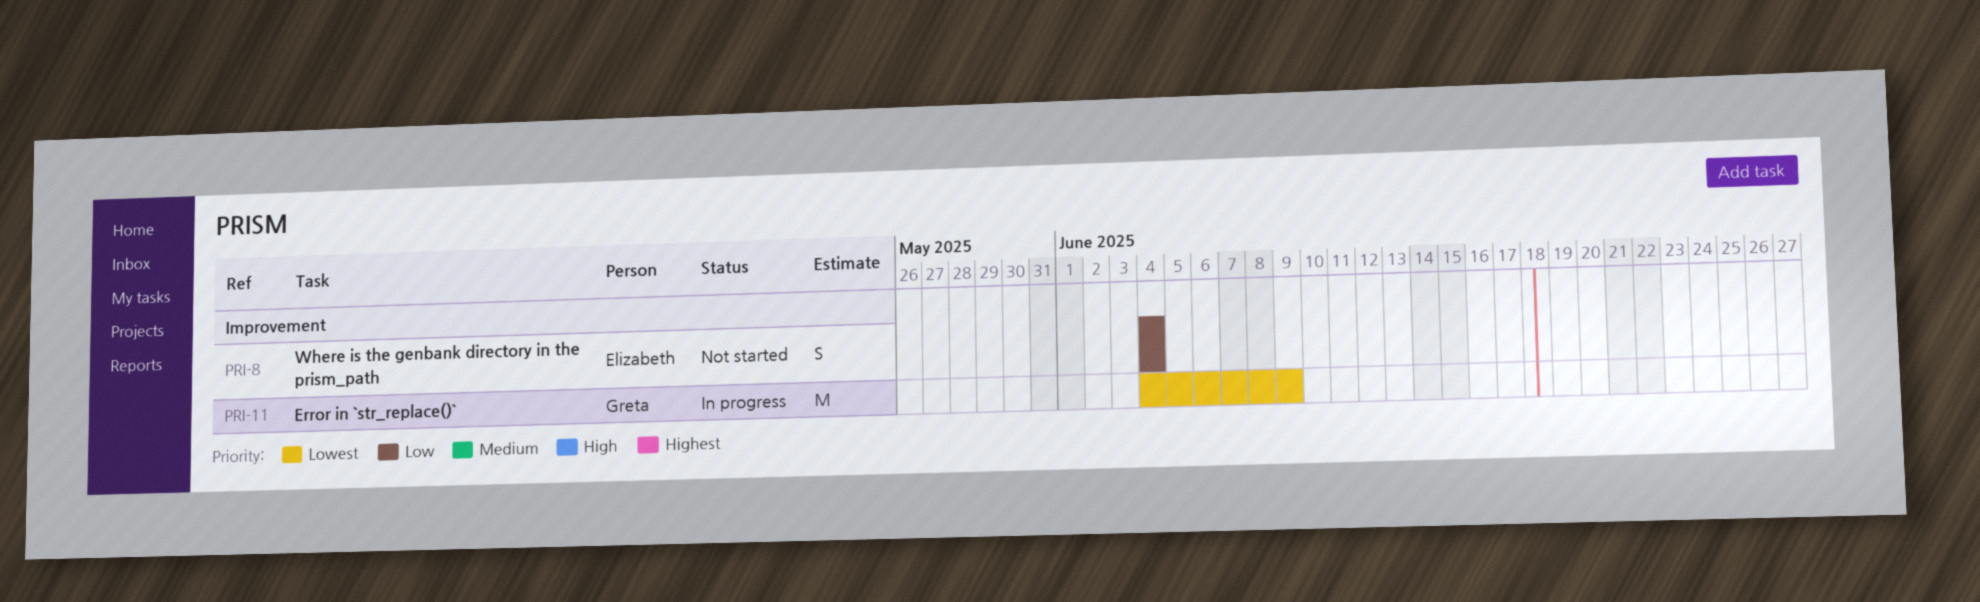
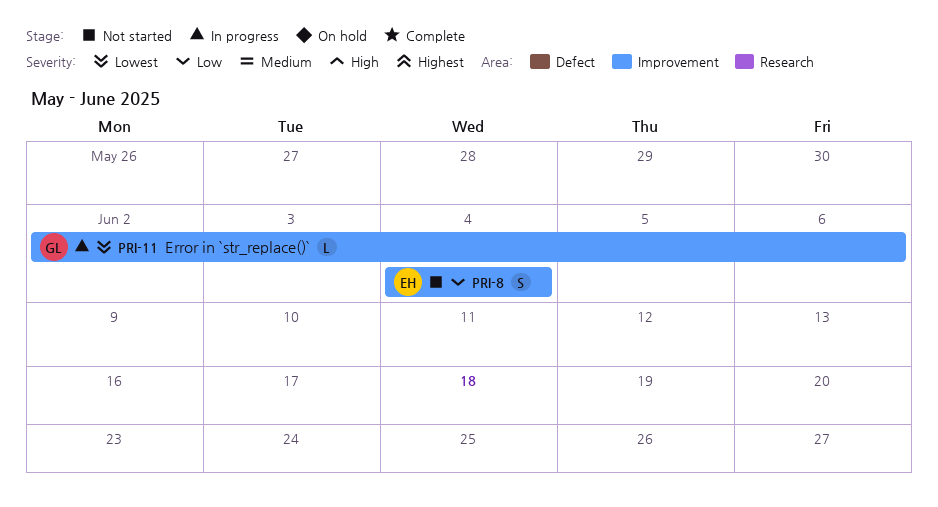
PRI-11, estimate: M -> L
PRI-11, start: Jun 4 -> Jun 2
PRI-11, due: Jun 9 -> Jun 6

